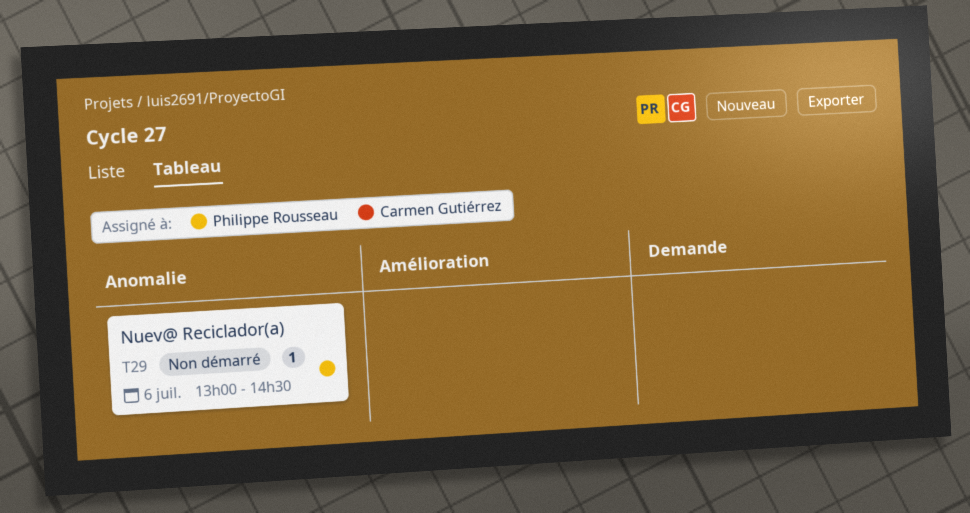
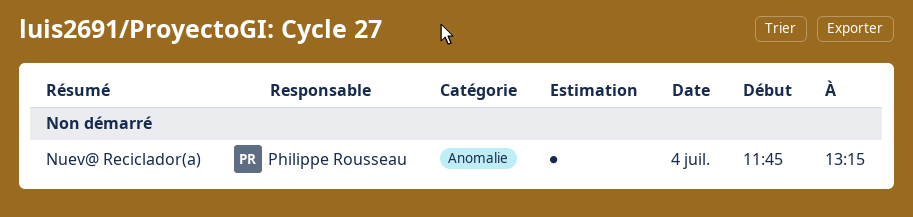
Nuev@ Reciclador(a), day: Jul 6 -> Jul 4
Nuev@ Reciclador(a), begins: 13:00 -> 11:45
Nuev@ Reciclador(a), ends: 14:30 -> 13:15

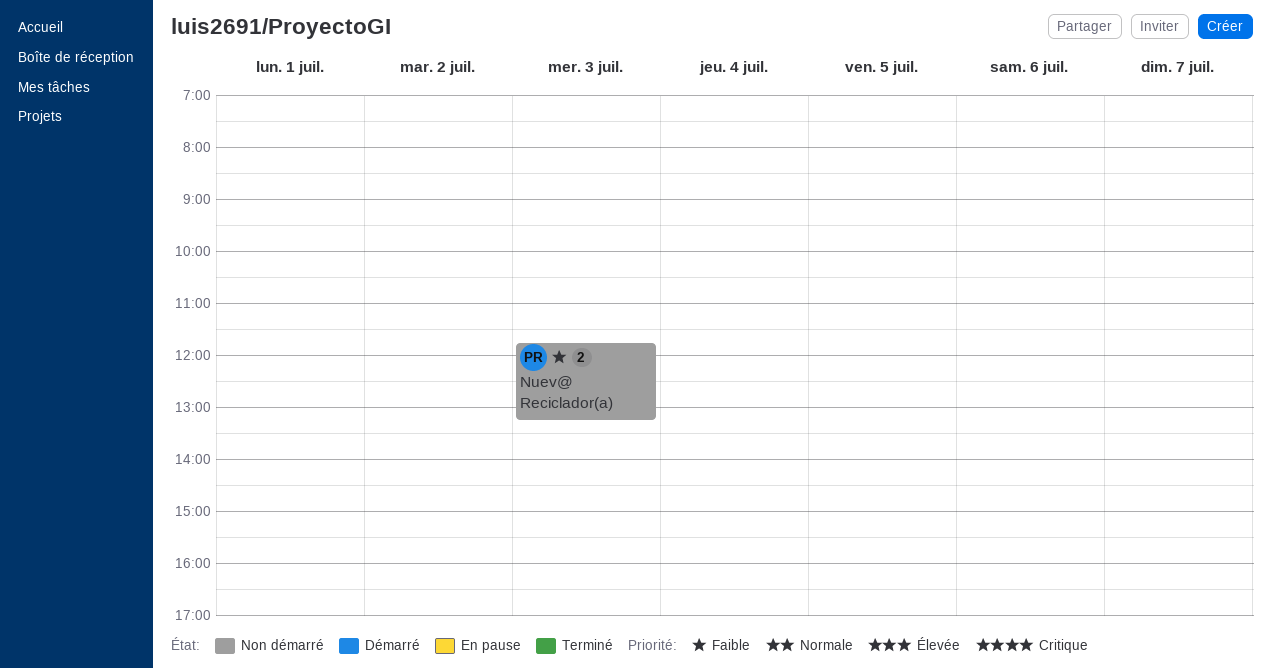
Nuev@ Reciclador(a), estimate: 1 -> 2
Nuev@ Reciclador(a), day: Jul 4 -> Jul 3

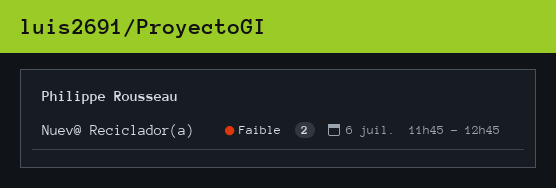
Nuev@ Reciclador(a), day: Jul 3 -> Jul 6
Nuev@ Reciclador(a), ends: 13:15 -> 12:45

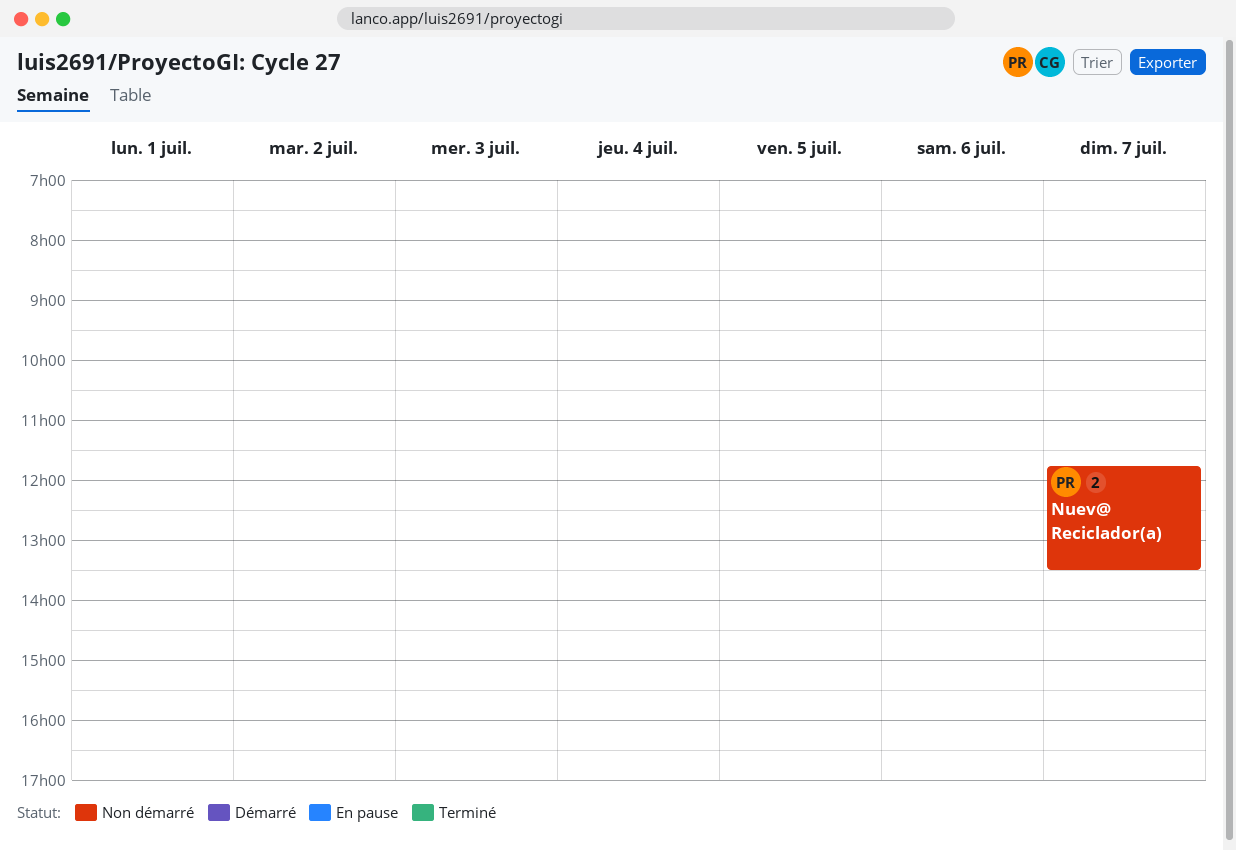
Nuev@ Reciclador(a), day: Jul 6 -> Jul 7
Nuev@ Reciclador(a), ends: 12:45 -> 13:30

